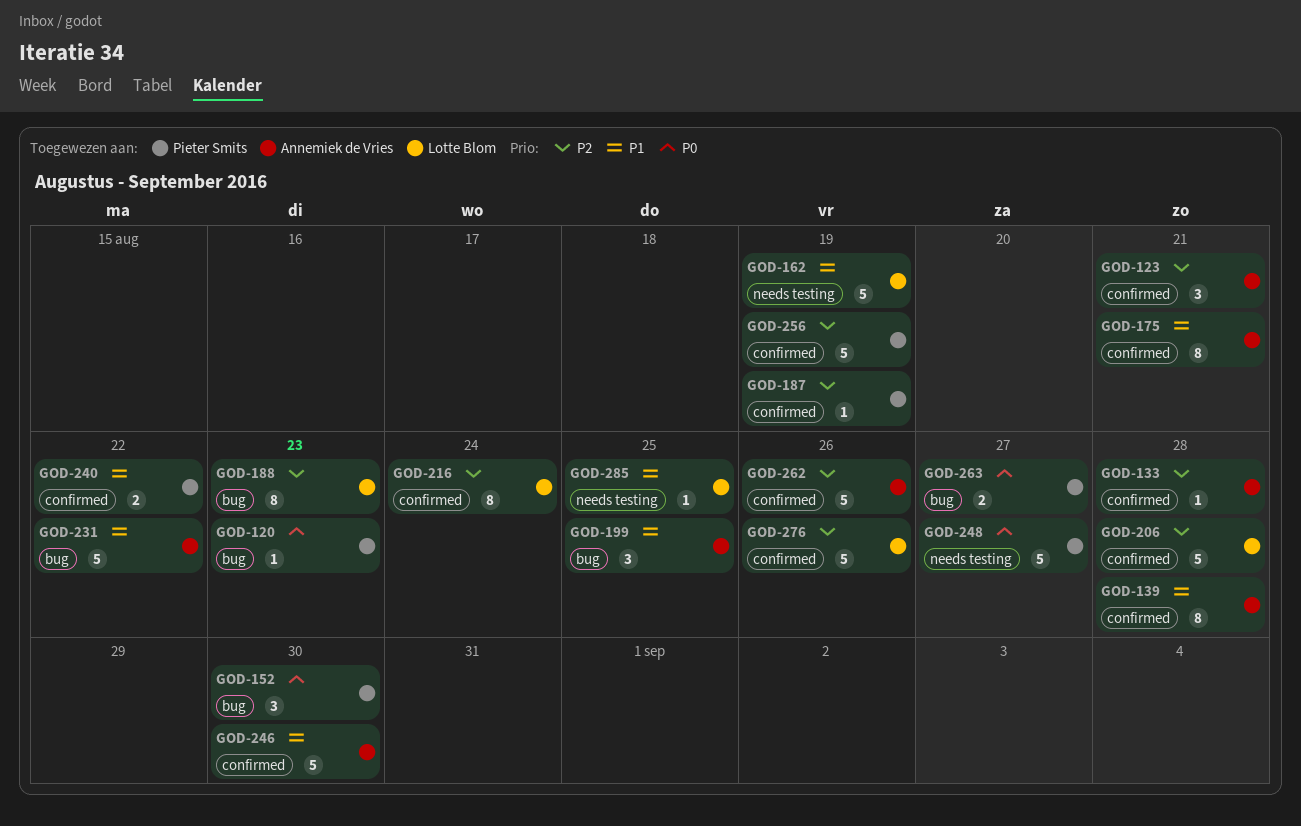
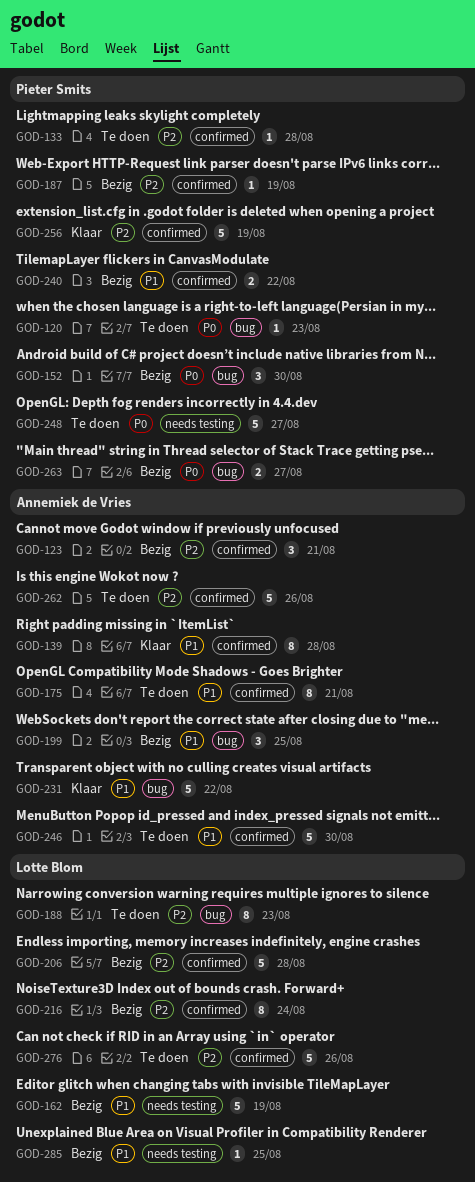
GOD-133, owner: Annemiek de Vries -> Pieter Smits

